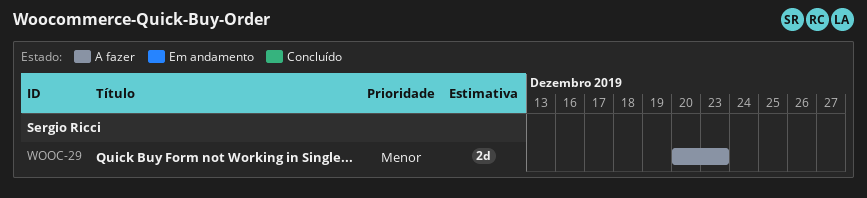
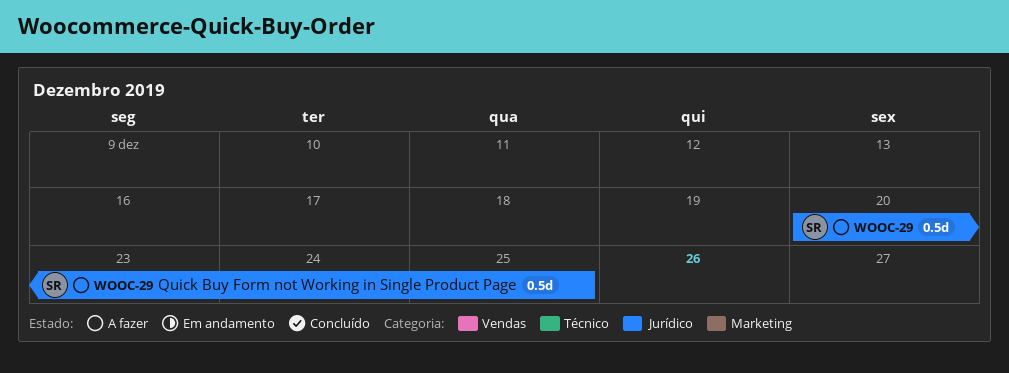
WOOC-29, estimate: 2d -> 0.5d
WOOC-29, due: Dec 23 -> Dec 25

